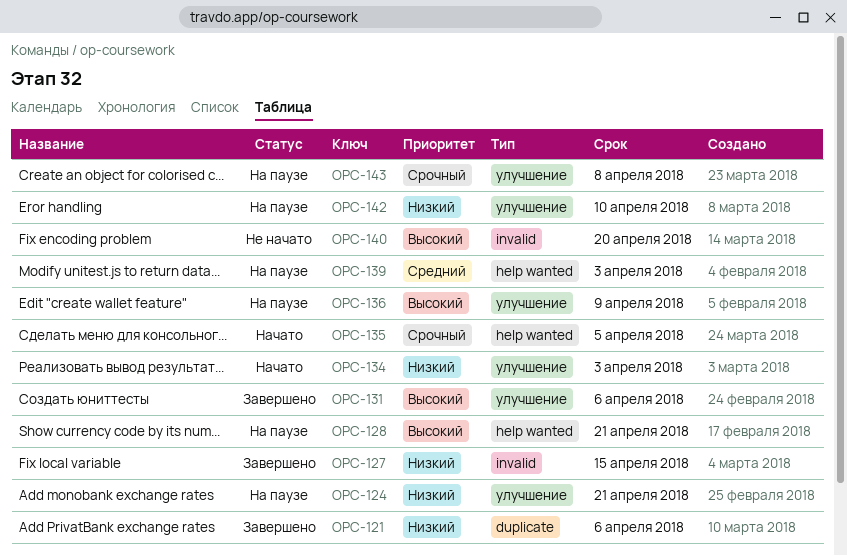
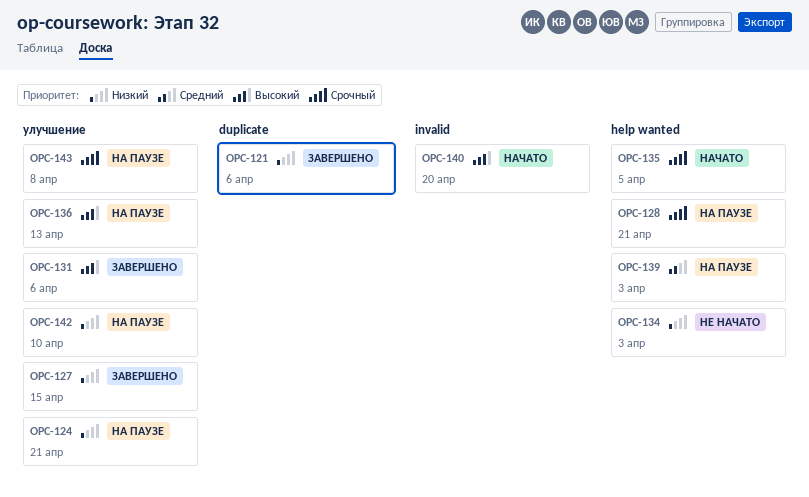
OPC-127, label: invalid -> улучшение
OPC-128, priority: Высокий -> Срочный
OPC-134, status: Начато -> Не начато
OPC-134, label: улучшение -> help wanted
OPC-136, due: Apr 9 -> Apr 13
OPC-140, status: Не начато -> Начато

